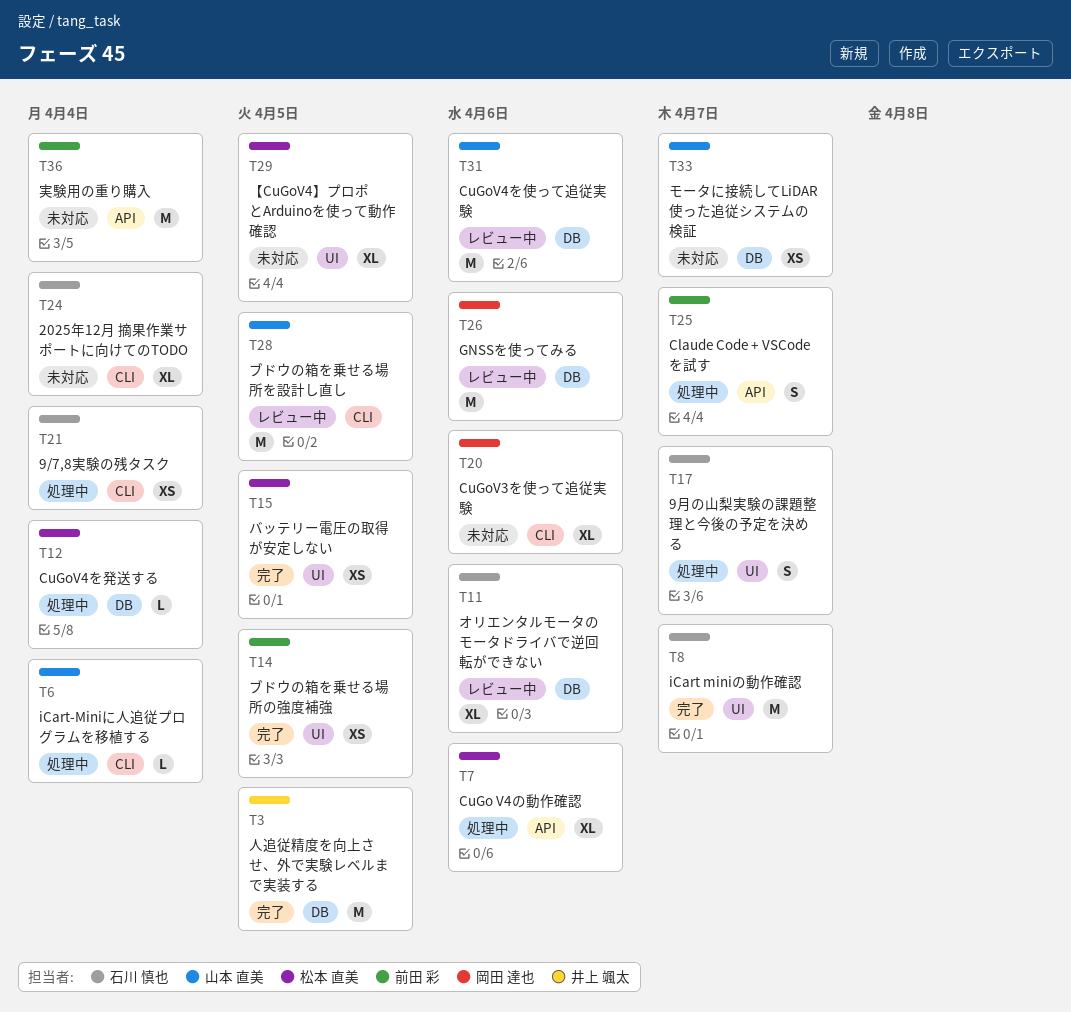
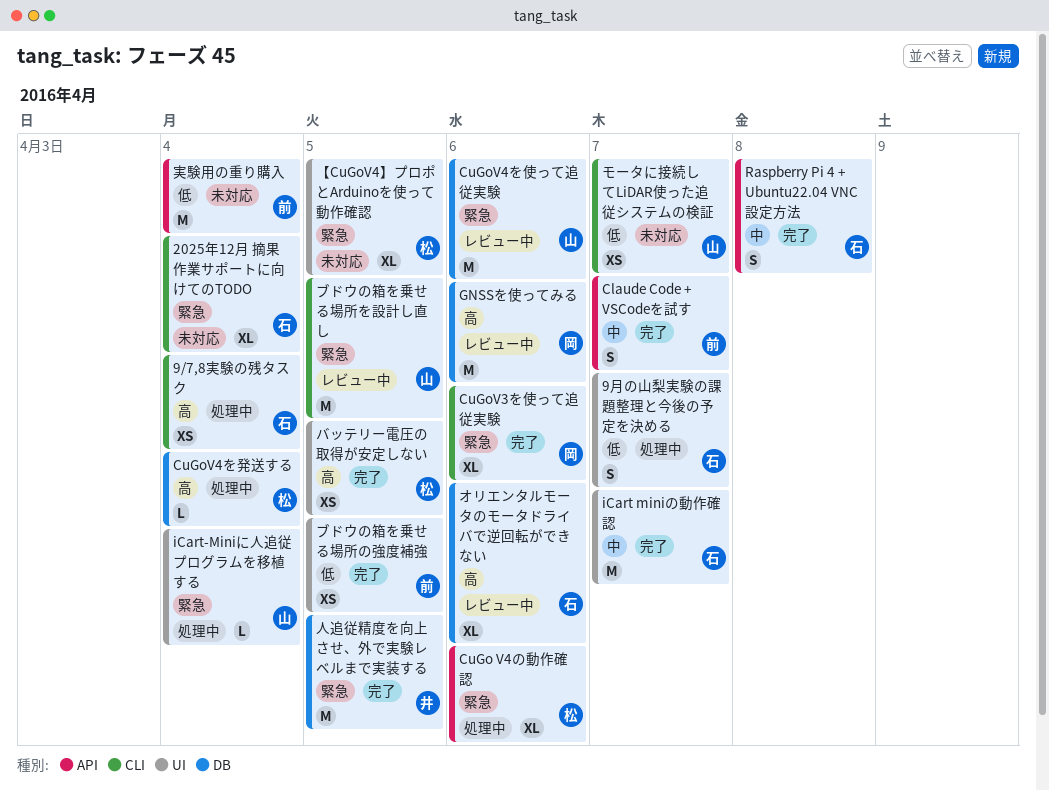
Claude Code + VSCodeを試す, status: 処理中 -> 完了
CuGoV3を使って追従実験, status: 未対応 -> 完了
iCart-Miniに人追従プログラムを移植する, label: CLI -> UI
Raspberry Pi 4 + Ubuntu22.04 VNC設定方法: none -> present
モータに接続してLiDAR使った追従システムの検証, label: DB -> CLI

